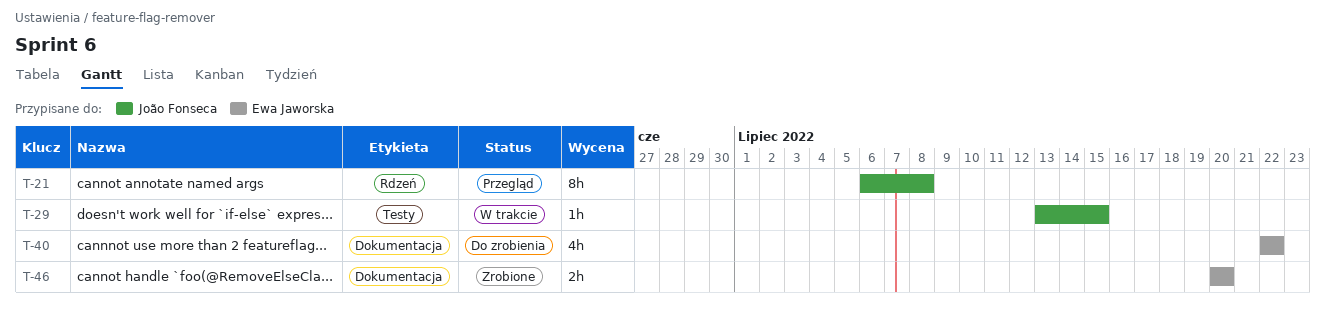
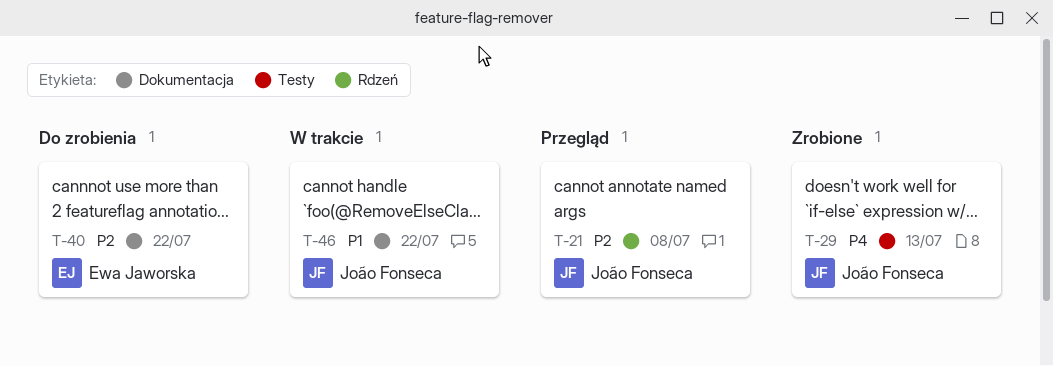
T-29, status: W trakcie -> Zrobione
T-29, due: Jul 15 -> Jul 13
T-46, status: Zrobione -> W trakcie
T-46, owner: Ewa Jaworska -> João Fonseca
T-46, due: Jul 20 -> Jul 22

